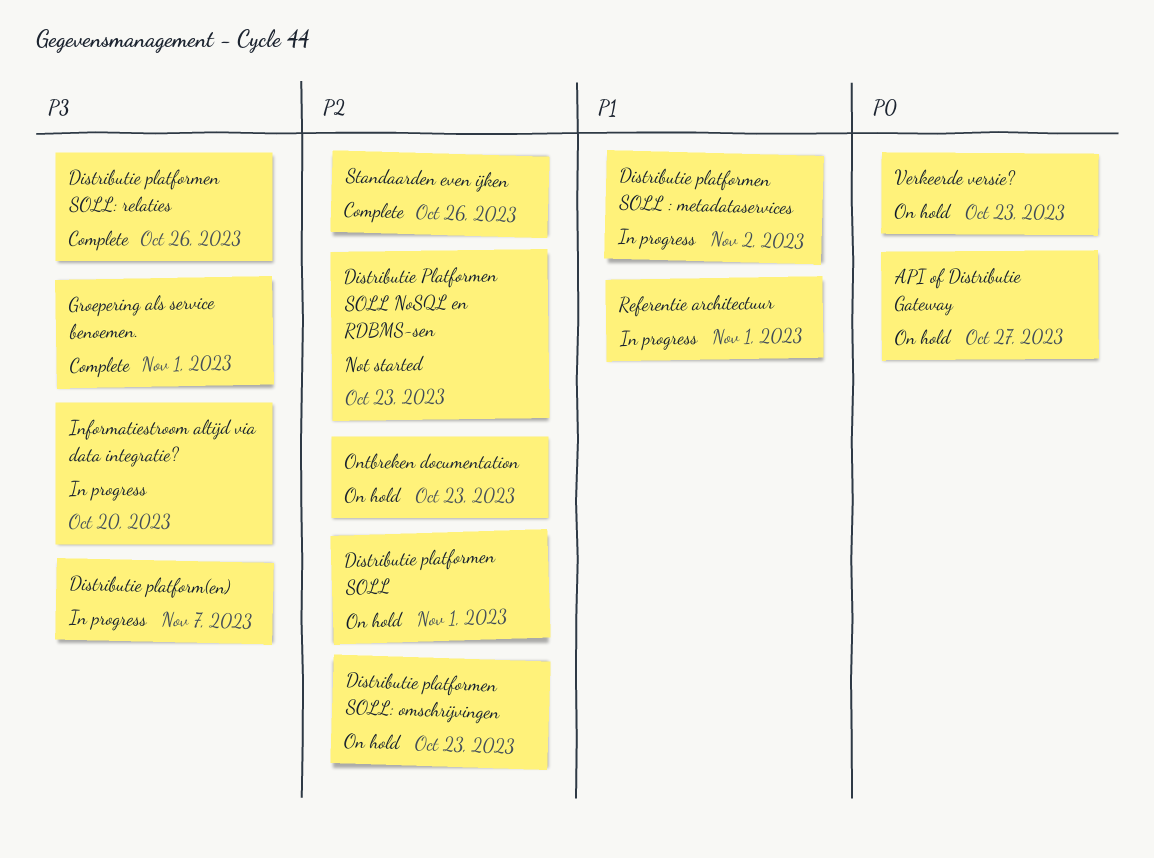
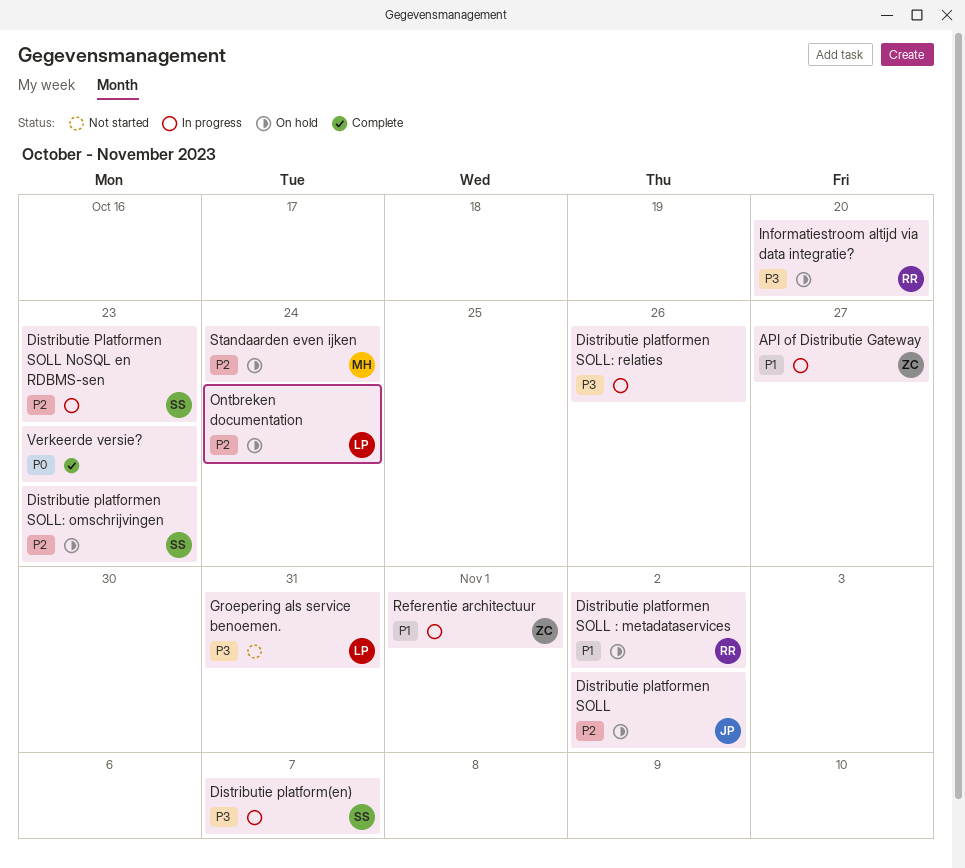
API of Distributie Gateway, status: On hold -> In progress
API of Distributie Gateway, priority: P0 -> P1
Distributie platformen SOLL, due: Nov 1 -> Nov 2
Distributie platformen SOLL : metadataservices, status: In progress -> On hold
Distributie Platformen SOLL NoSQL en RDBMS-sen, status: Not started -> In progress
Distributie platformen SOLL: relaties, status: Complete -> In progress
Groepering als service benoemen., status: Complete -> Not started
Groepering als service benoemen., due: Nov 1 -> Oct 31
Informatiestroom altijd via data integratie?, status: In progress -> On hold
Ontbreken documentation, due: Oct 23 -> Oct 24
Standaarden even ijken, status: Complete -> On hold
Standaarden even ijken, due: Oct 26 -> Oct 24
Verkeerde versie?, status: On hold -> Complete

